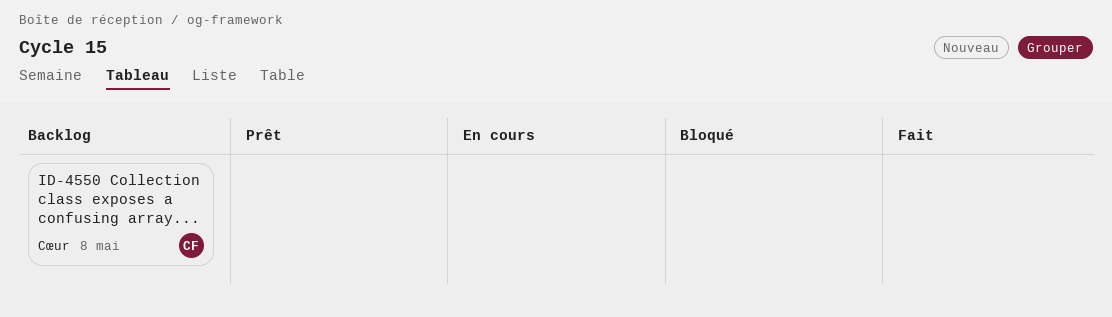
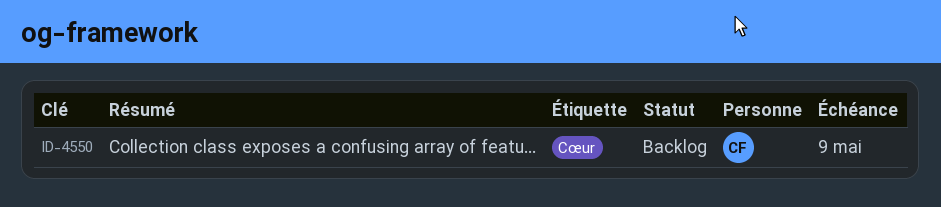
ID-4550, due: May 8 -> May 9

